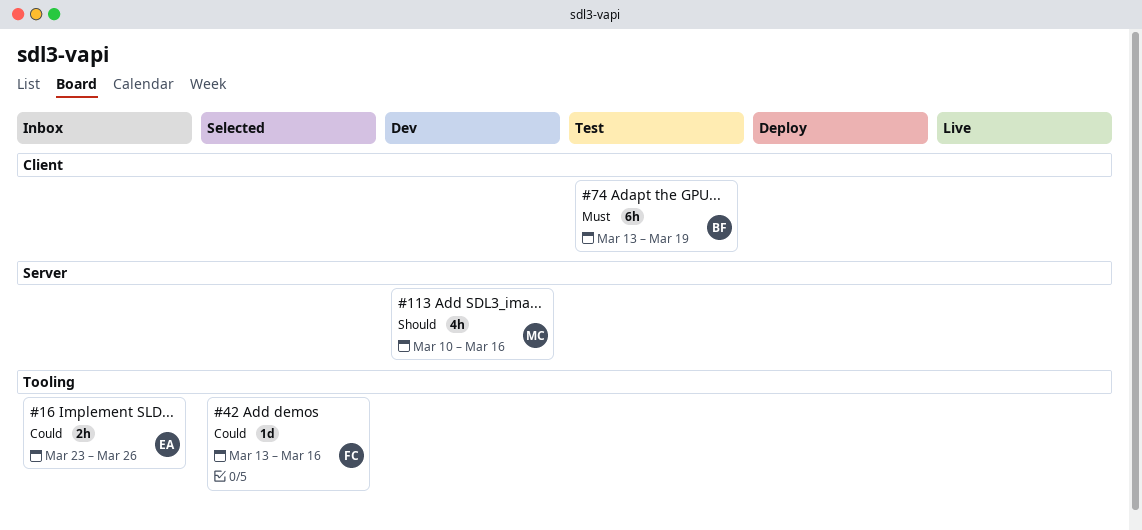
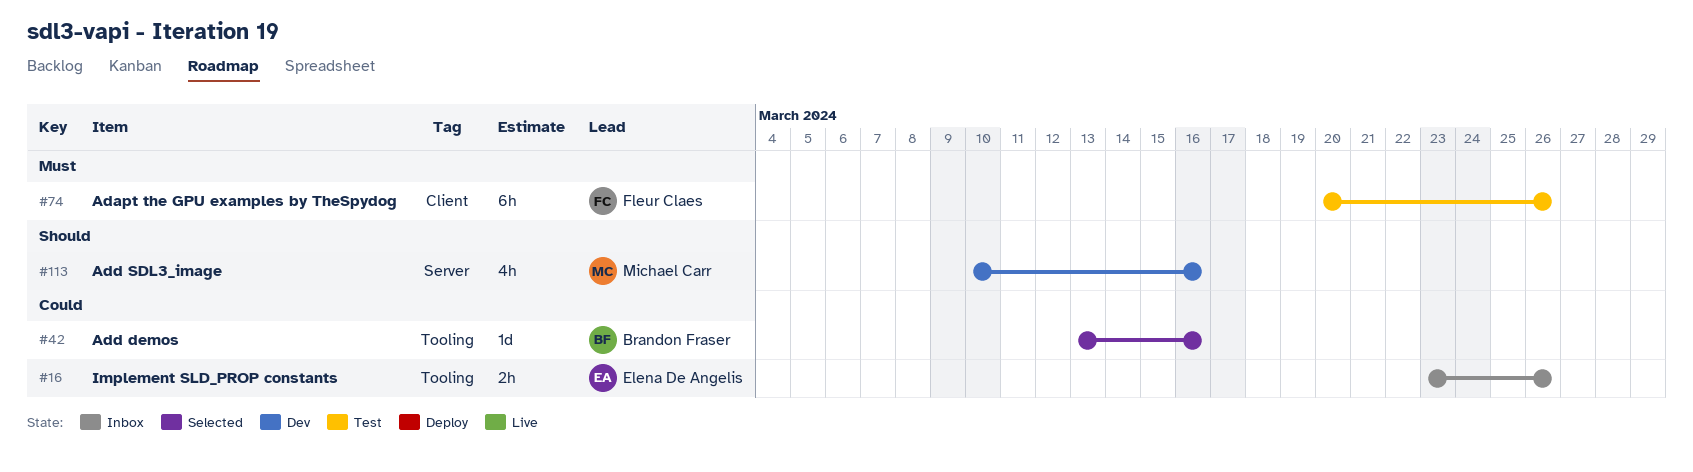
#42, owner: Fleur Claes -> Brandon Fraser
#74, owner: Brandon Fraser -> Fleur Claes
#74, start: Mar 13 -> Mar 20
#74, due: Mar 19 -> Mar 26

